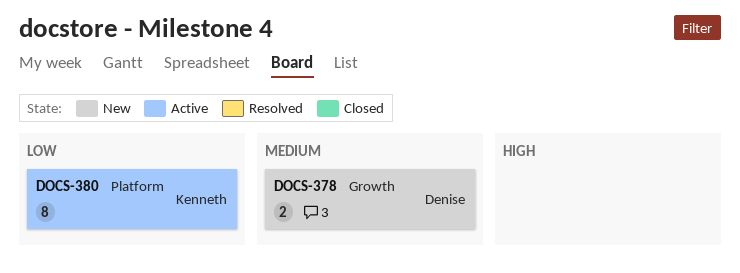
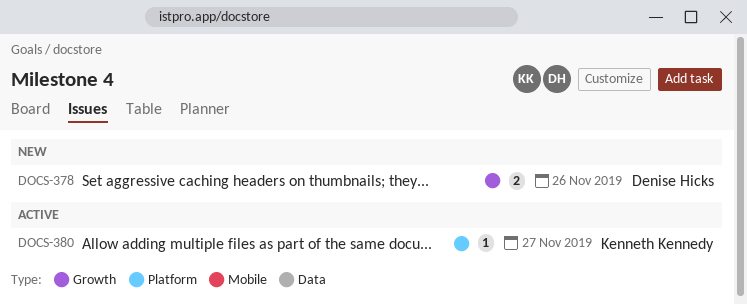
DOCS-380, estimate: 8 -> 1

